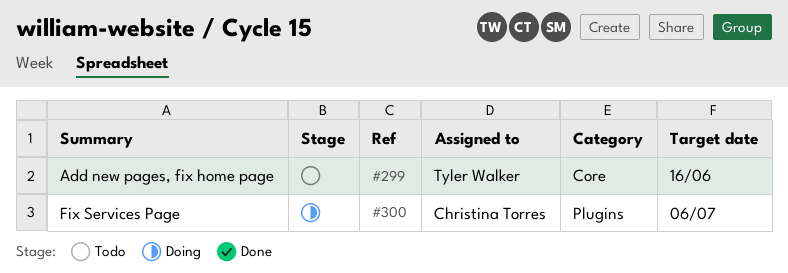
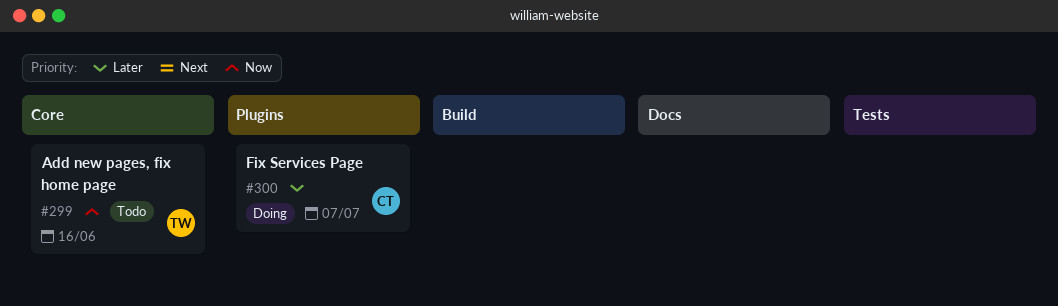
#300, due: Jul 6 -> Jul 7

